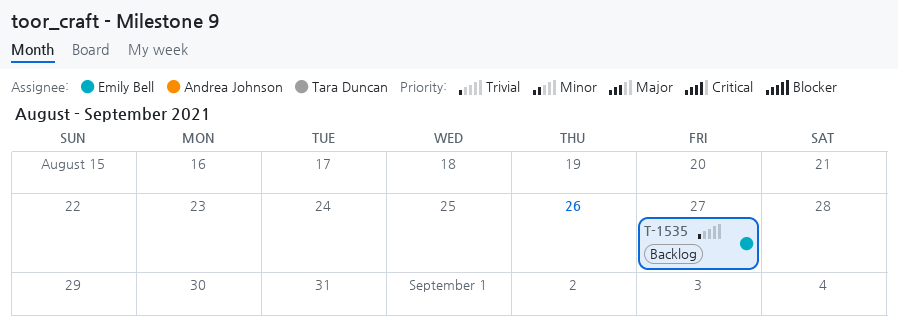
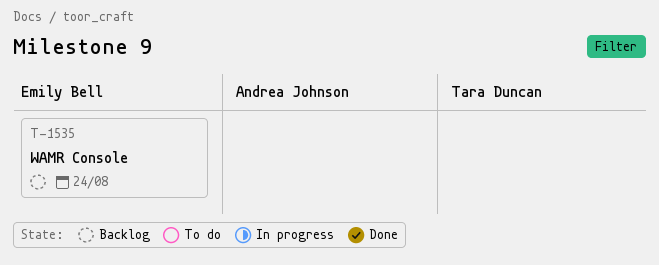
T-1535, due: Aug 27 -> Aug 24

